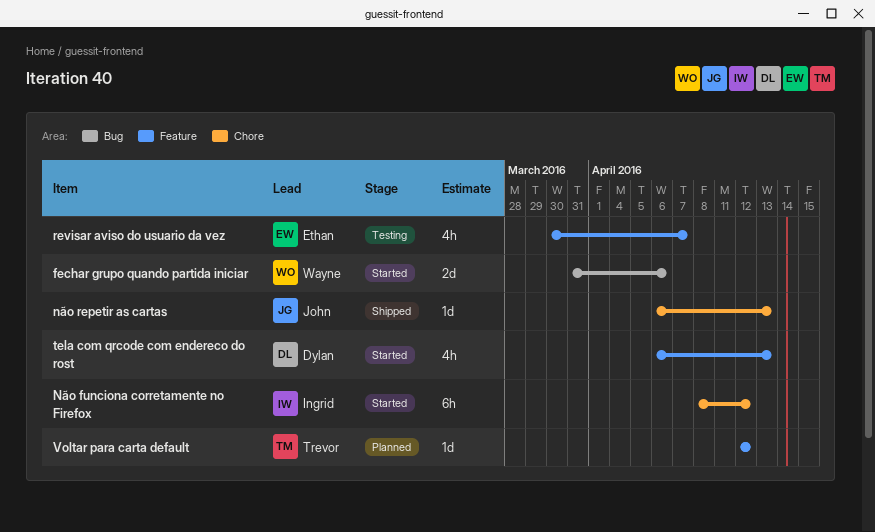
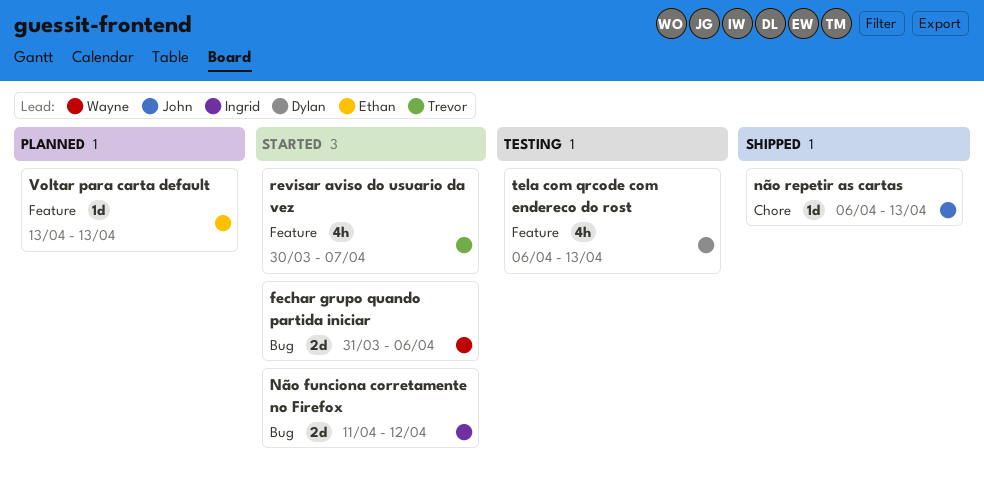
Não funciona corretamente no Firefox, label: Chore -> Bug
Não funciona corretamente no Firefox, estimate: 6h -> 2d
Não funciona corretamente no Firefox, start: Apr 8 -> Apr 11
revisar aviso do usuario da vez, status: Testing -> Started
revisar aviso do usuario da vez, owner: Ethan -> Trevor
tela com qrcode com endereco do rost, status: Started -> Testing
Voltar para carta default, owner: Trevor -> Ethan
Voltar para carta default, start: Apr 12 -> Apr 13
Voltar para carta default, due: Apr 12 -> Apr 13

